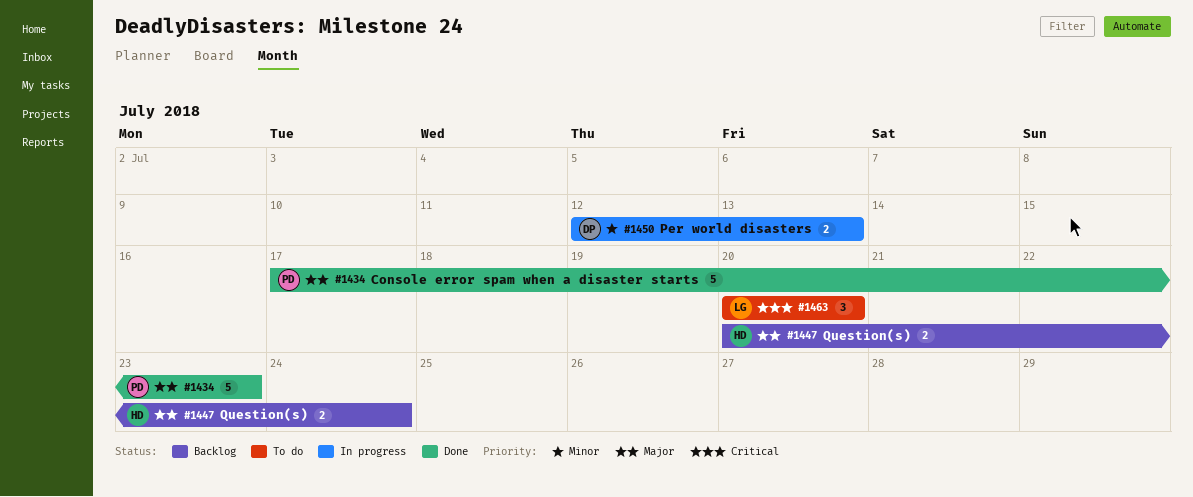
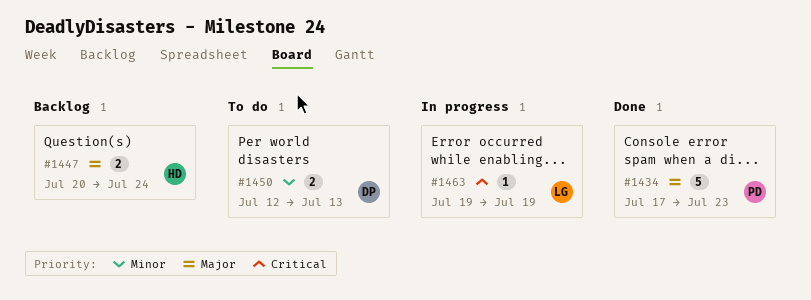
#1450, status: In progress -> To do
#1463, status: To do -> In progress
#1463, estimate: 3 -> 1
#1463, start: Jul 20 -> Jul 19
#1463, due: Jul 20 -> Jul 19

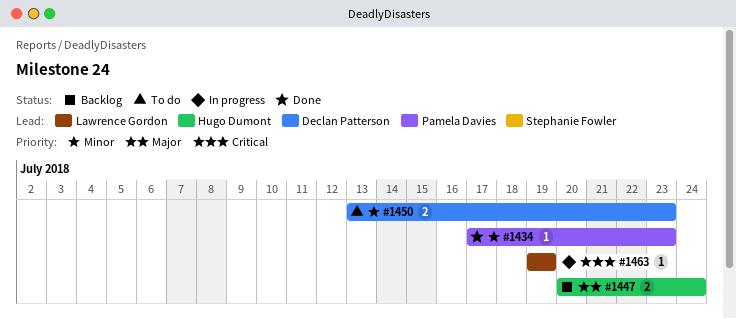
#1434, priority: Major -> Minor
#1434, estimate: 5 -> 1
#1450, start: Jul 12 -> Jul 13
#1450, due: Jul 13 -> Jul 23

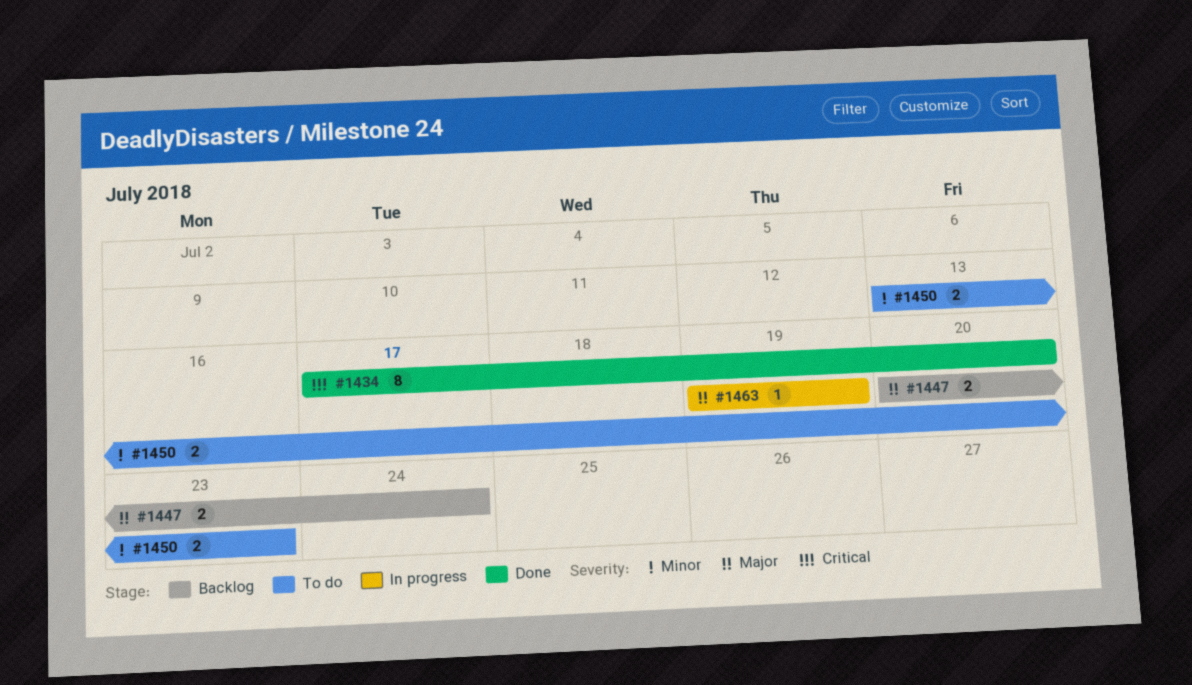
#1434, priority: Minor -> Critical
#1434, estimate: 1 -> 8
#1434, due: Jul 23 -> Jul 20
#1463, priority: Critical -> Major

